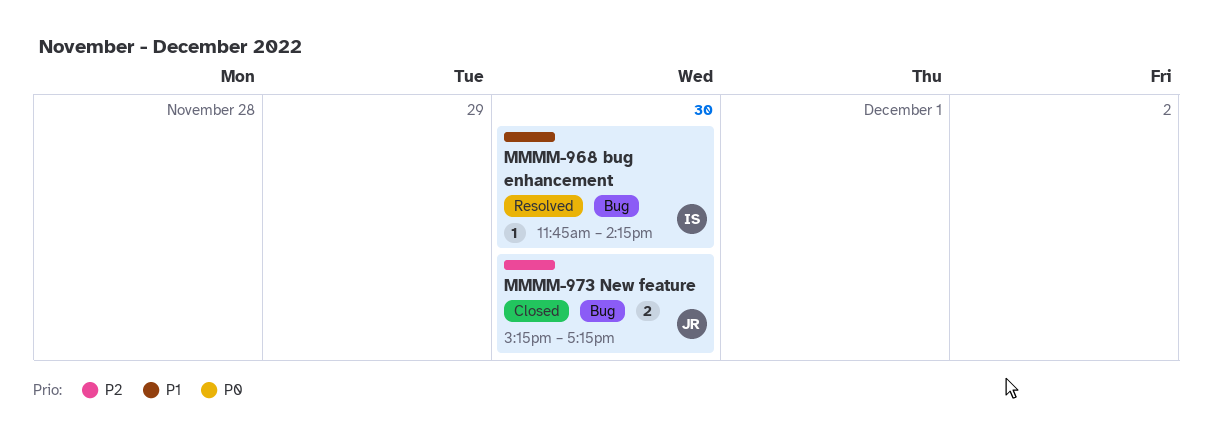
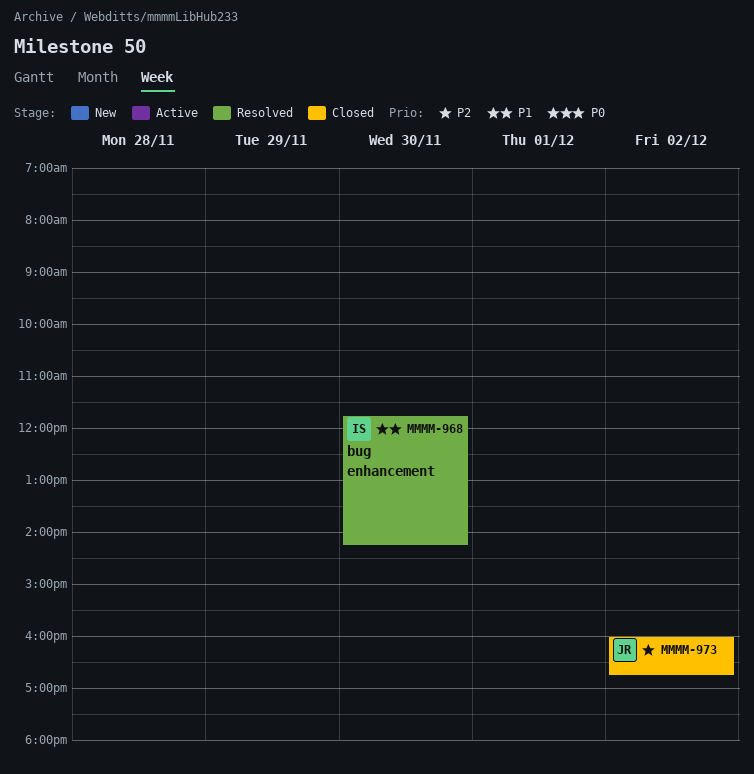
MMMM-973, day: Nov 30 -> Dec 2
MMMM-973, begins: 15:15 -> 16:00
MMMM-973, ends: 17:15 -> 16:45

